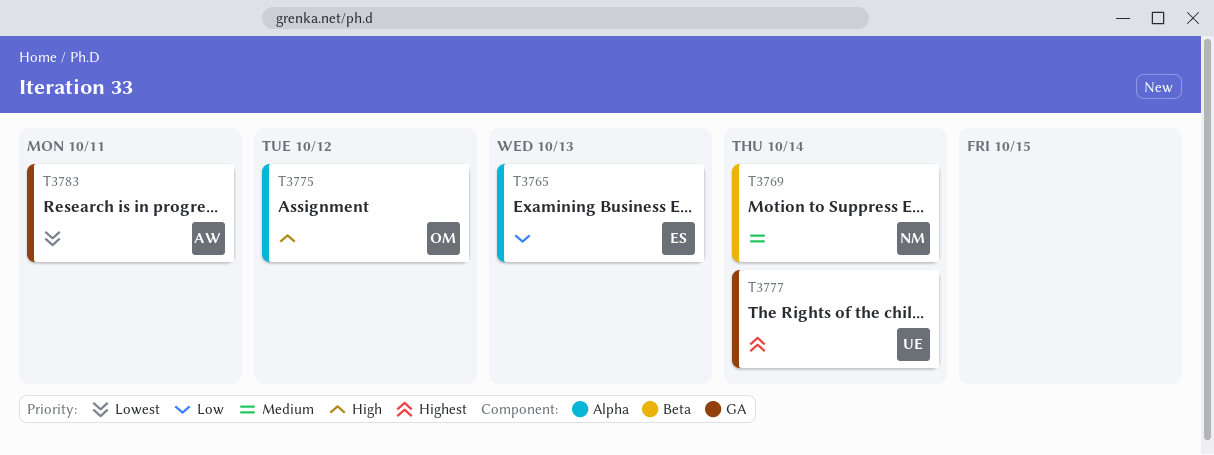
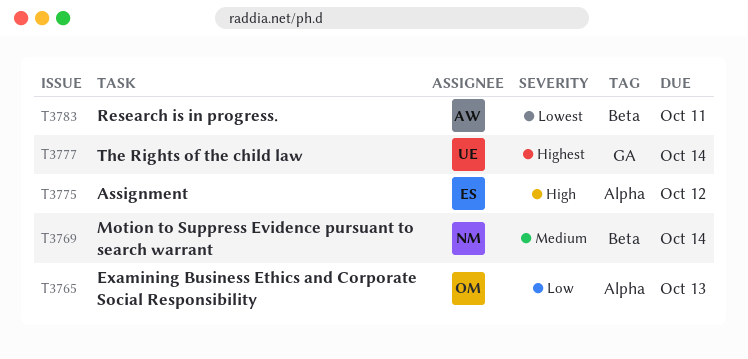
T3765, owner: ES -> OM
T3775, owner: OM -> ES
T3783, label: GA -> Beta

